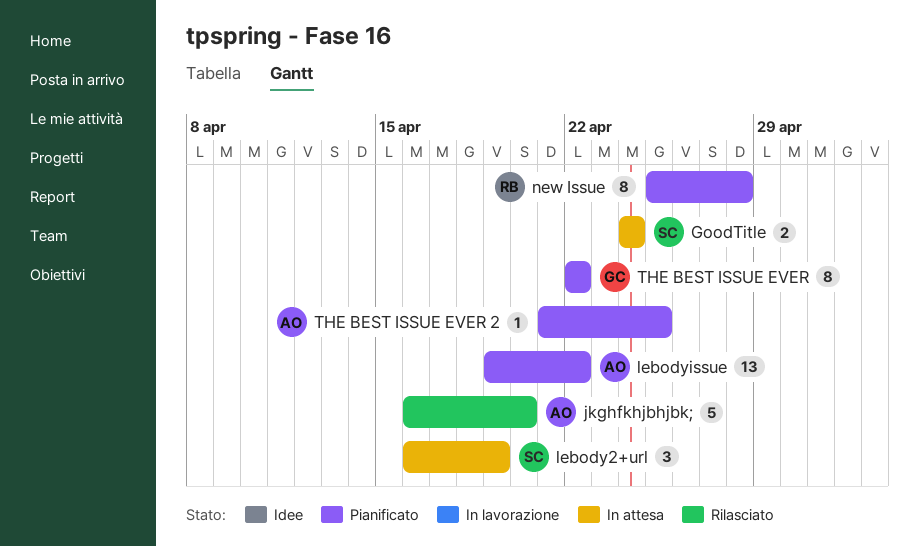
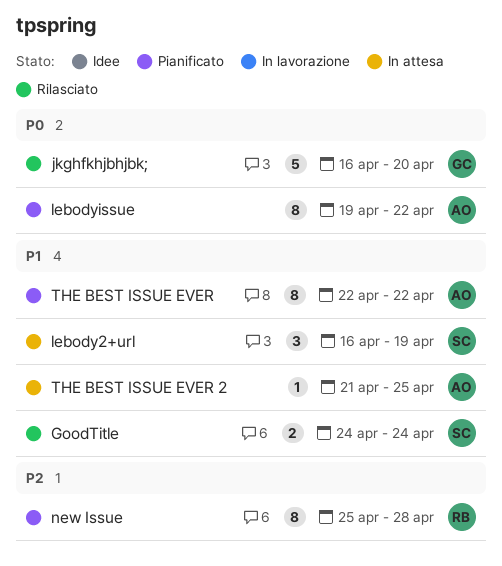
GoodTitle, status: In attesa -> Rilasciato
jkghfkhjbhjbk;, owner: AO -> GC
lebodyissue, estimate: 13 -> 8
THE BEST ISSUE EVER, owner: GC -> AO
THE BEST ISSUE EVER 2, status: Pianificato -> In attesa

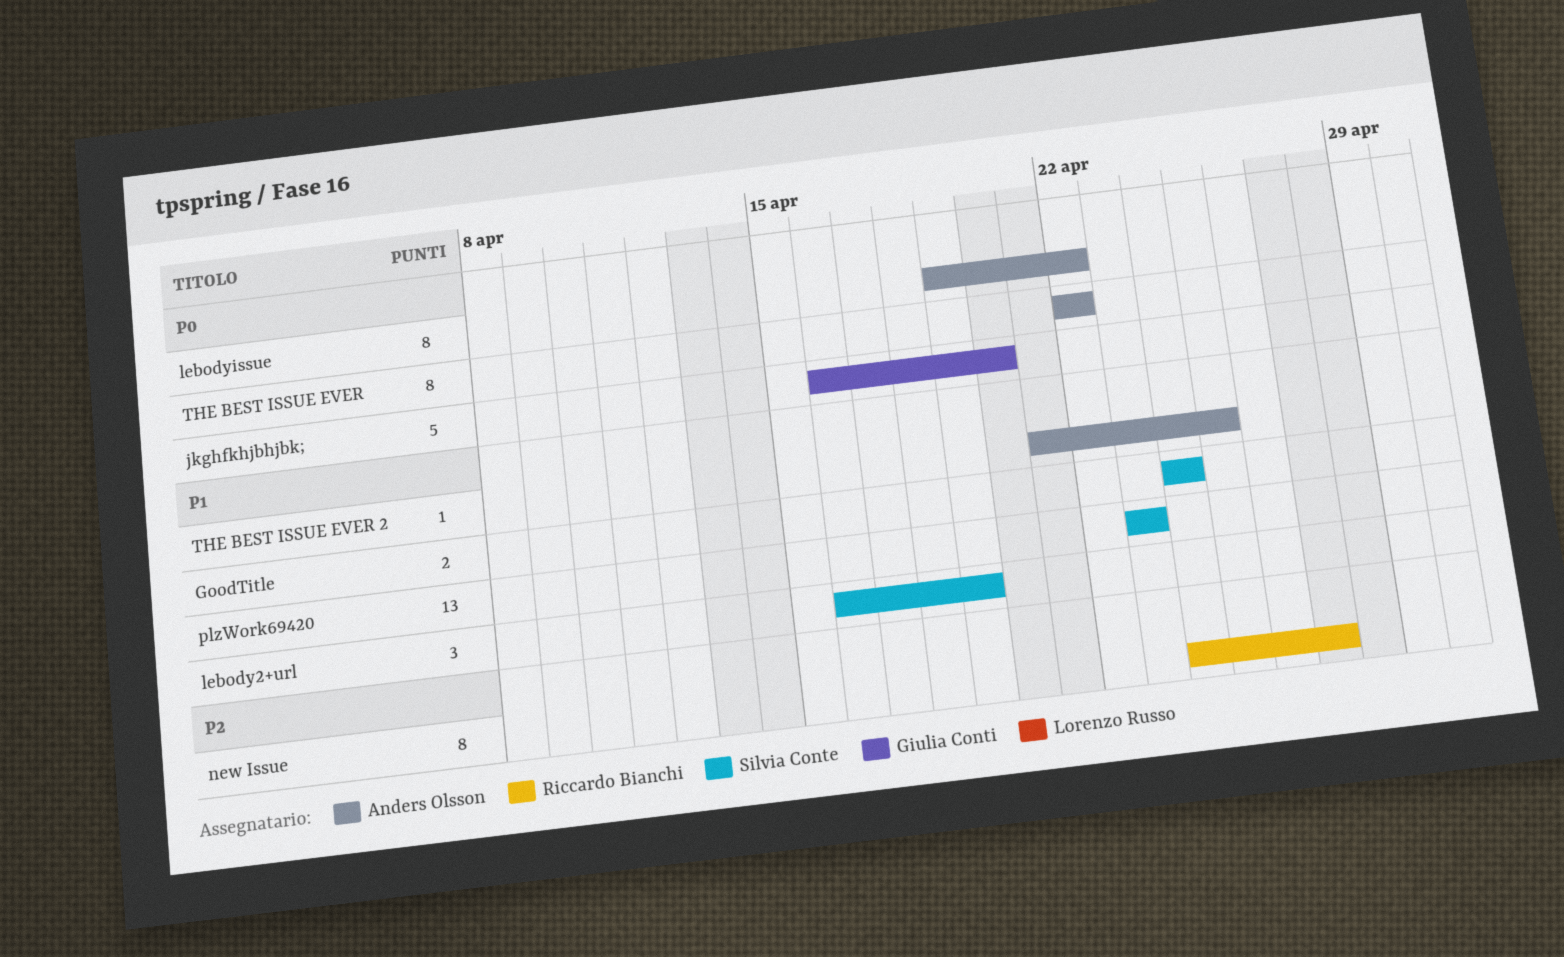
new Issue, start: Apr 25 -> Apr 24
new Issue, due: Apr 28 -> Apr 27
plzWork69420: none -> present
THE BEST ISSUE EVER, priority: P1 -> P0

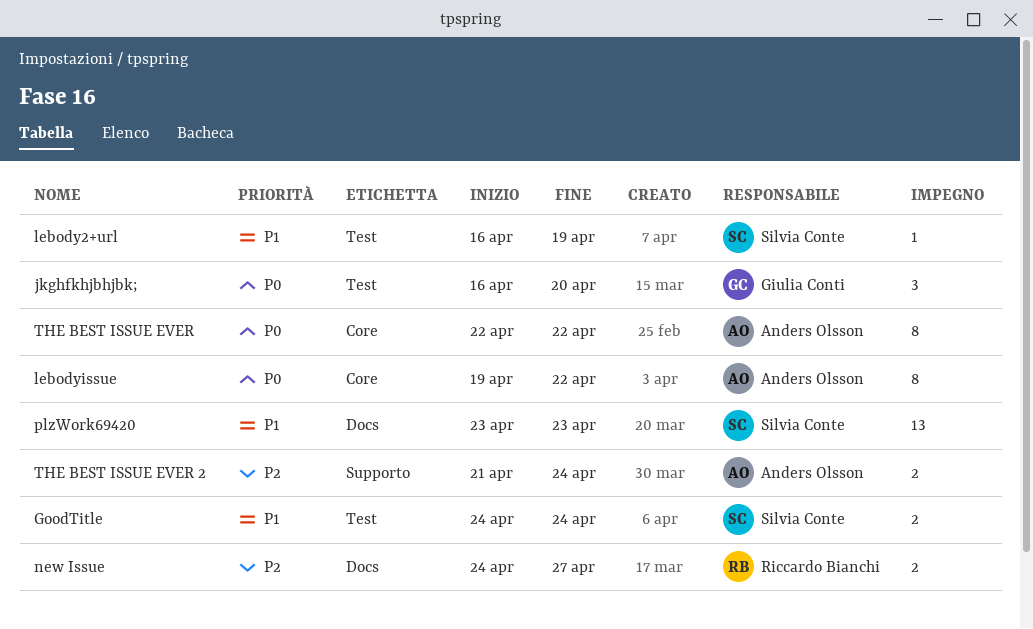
jkghfkhjbhjbk;, estimate: 5 -> 3
lebody2+url, estimate: 3 -> 1
new Issue, estimate: 8 -> 2
THE BEST ISSUE EVER 2, priority: P1 -> P2
THE BEST ISSUE EVER 2, estimate: 1 -> 2
THE BEST ISSUE EVER 2, due: Apr 25 -> Apr 24

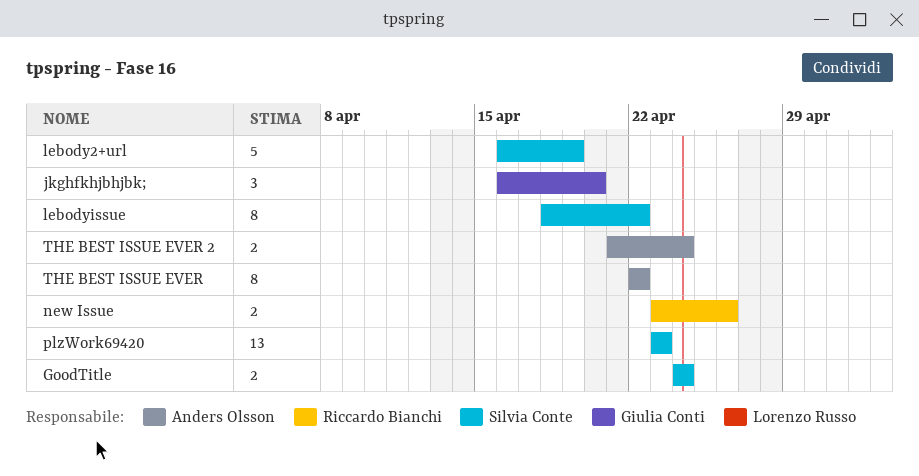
lebody2+url, estimate: 1 -> 5
lebodyissue, owner: Anders Olsson -> Silvia Conte
lebodyissue, start: Apr 19 -> Apr 18
new Issue, start: Apr 24 -> Apr 23
new Issue, due: Apr 27 -> Apr 26

